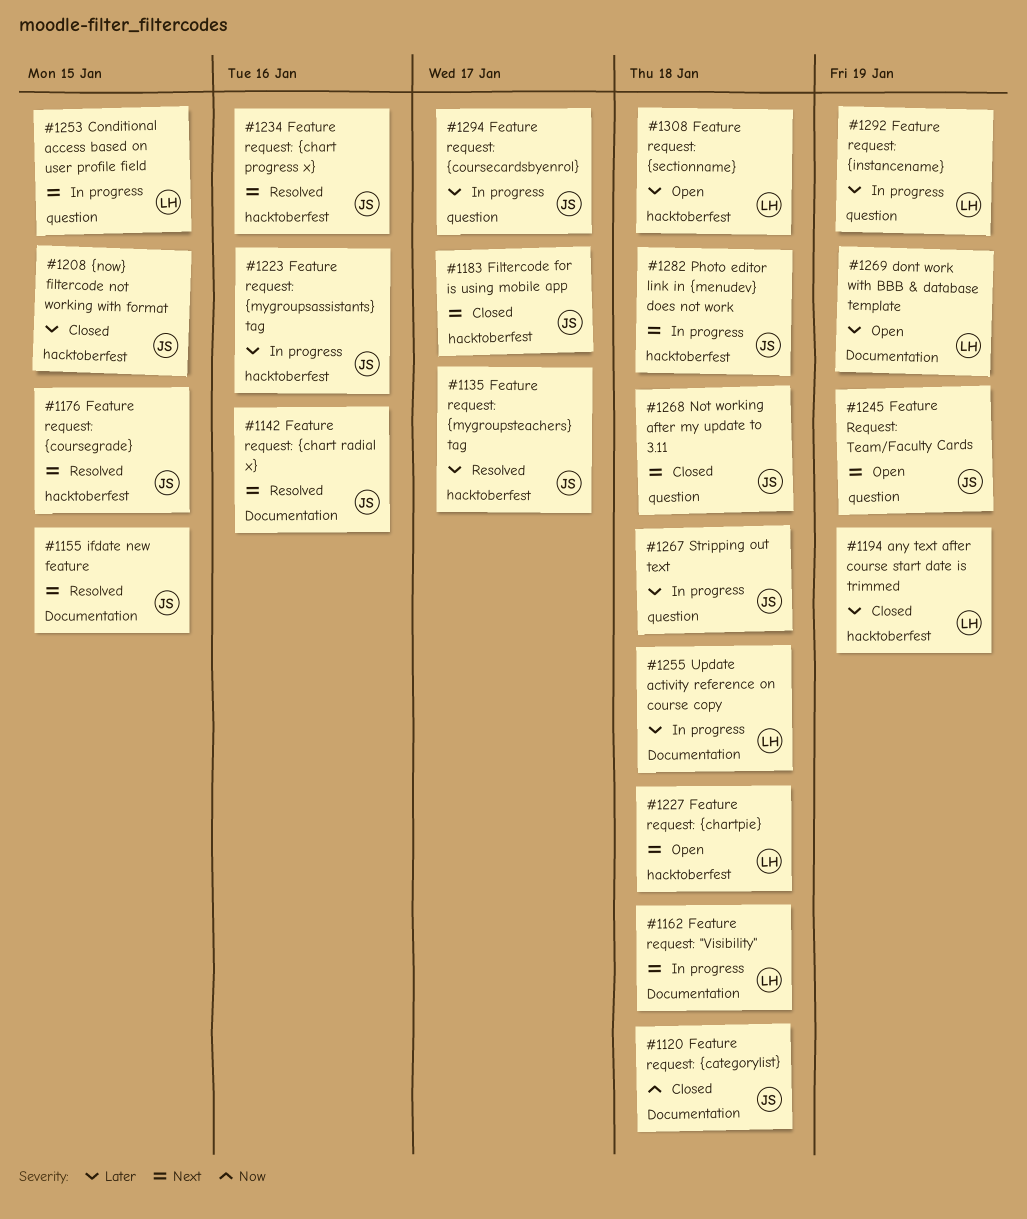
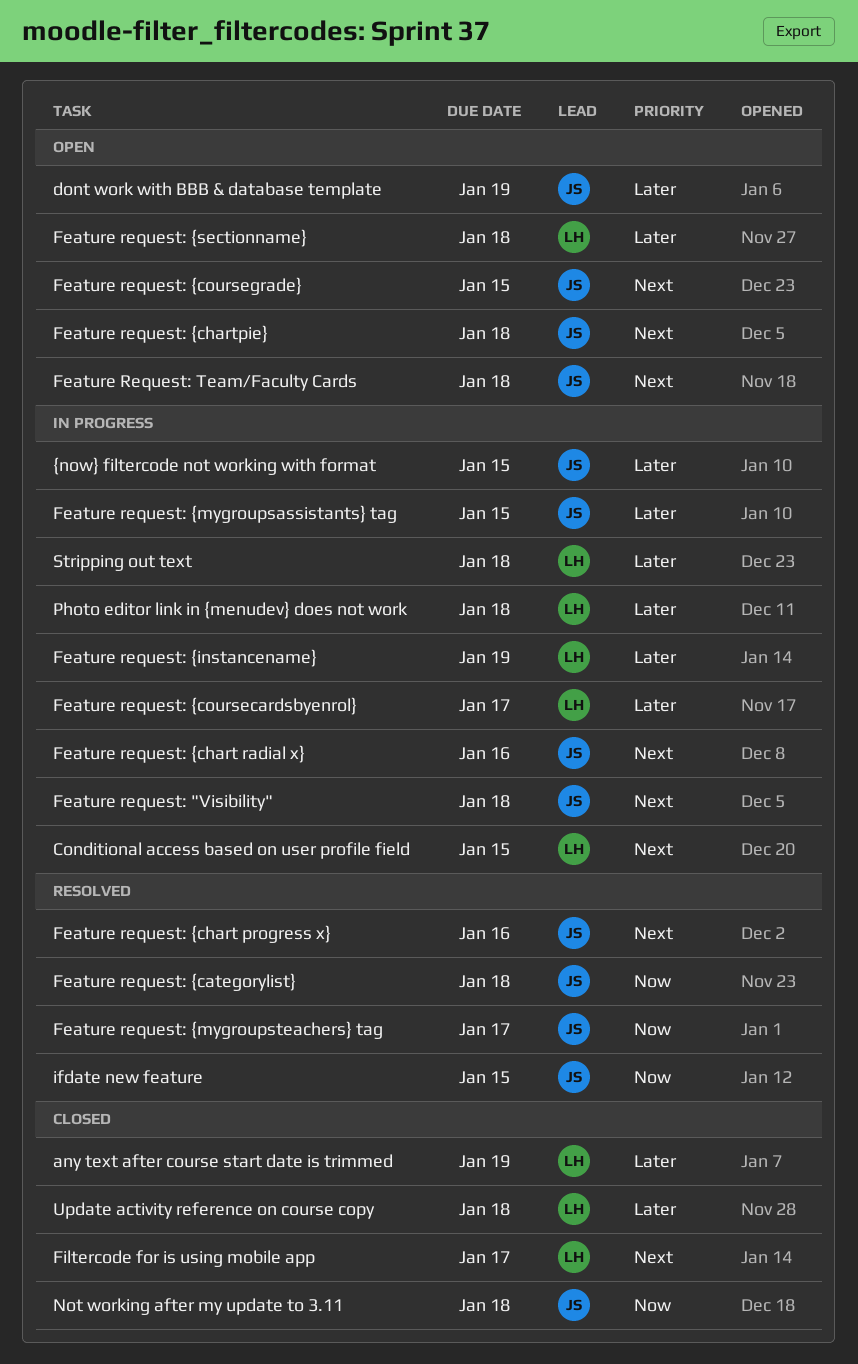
dont work with BBB & database template, owner: LH -> JS
Feature request: "Visibility", owner: LH -> JS
Feature Request: Team/Faculty Cards, due: Jan 19 -> Jan 18
Feature request: {categorylist}, status: Closed -> Resolved
Feature request: {chart radial x}, status: Resolved -> In progress
Feature request: {chartpie}, owner: LH -> JS
Feature request: {coursecardsbyenrol}, owner: JS -> LH
Feature request: {coursegrade}, status: Resolved -> Open
Feature request: {mygroupsassistants} tag, due: Jan 16 -> Jan 15
Feature request: {mygroupsteachers} tag, priority: Later -> Now
Filtercode for is using mobile app, owner: JS -> LH
ifdate new feature, priority: Next -> Now
Not working after my update to 3.11, priority: Next -> Now
Photo editor link in {menudev} does not work, owner: JS -> LH
Photo editor link in {menudev} does not work, priority: Next -> Later
Stripping out text, owner: JS -> LH
Update activity reference on course copy, status: In progress -> Closed
{now} filtercode not working with format, status: Closed -> In progress

